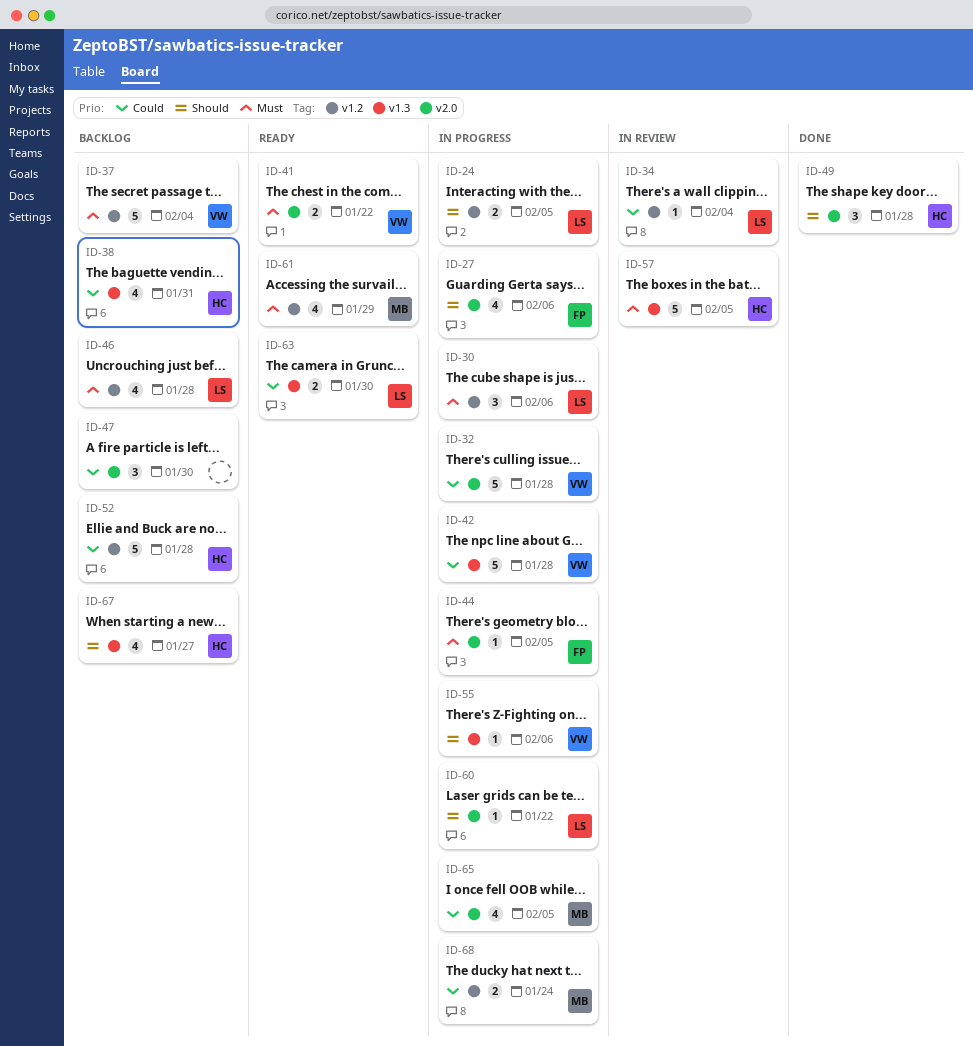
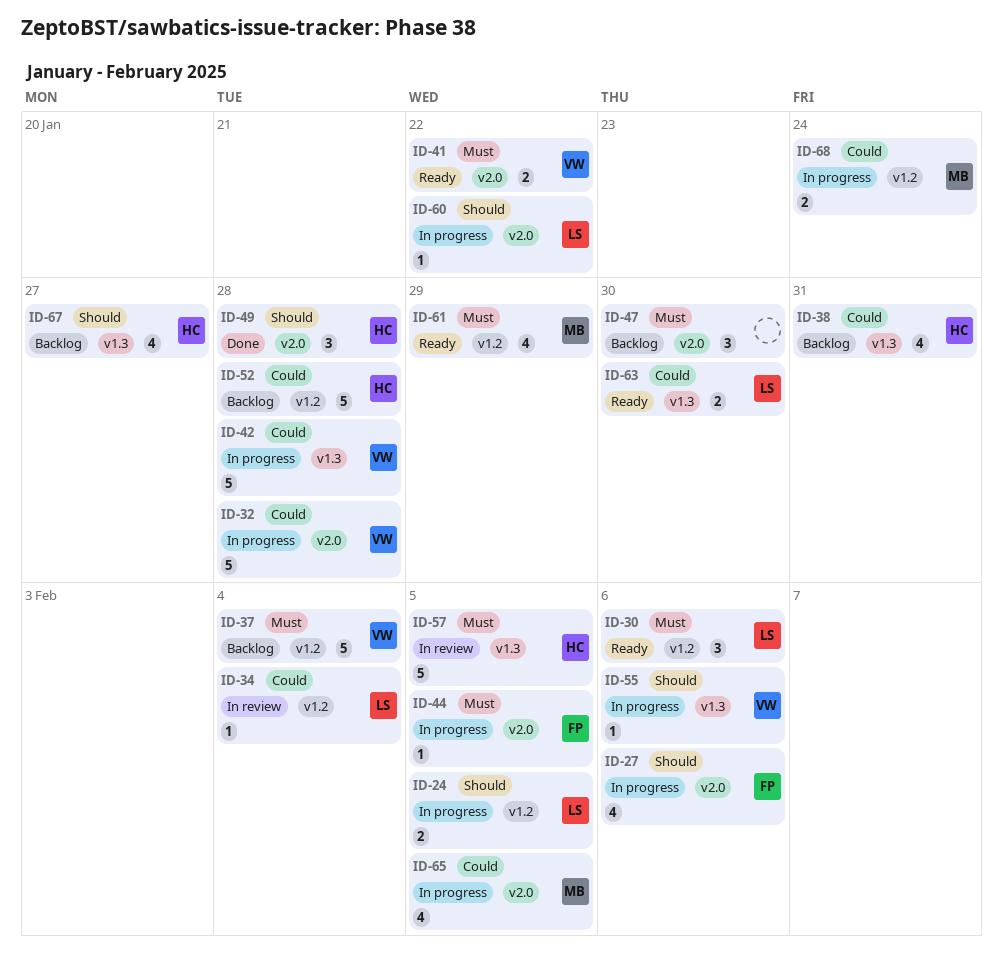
ID-30, status: In progress -> Ready
ID-46: present -> none
ID-47, priority: Could -> Must

